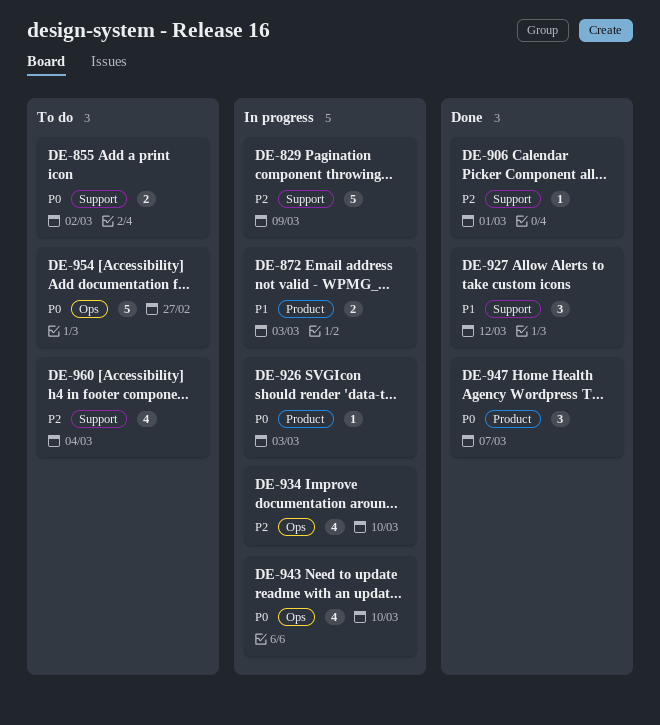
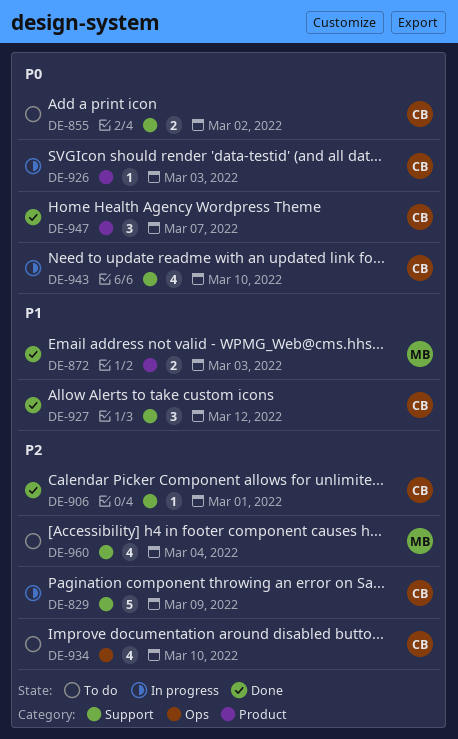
DE-872, status: In progress -> Done
DE-934, status: In progress -> To do
DE-943, label: Ops -> Support
DE-954: present -> none

